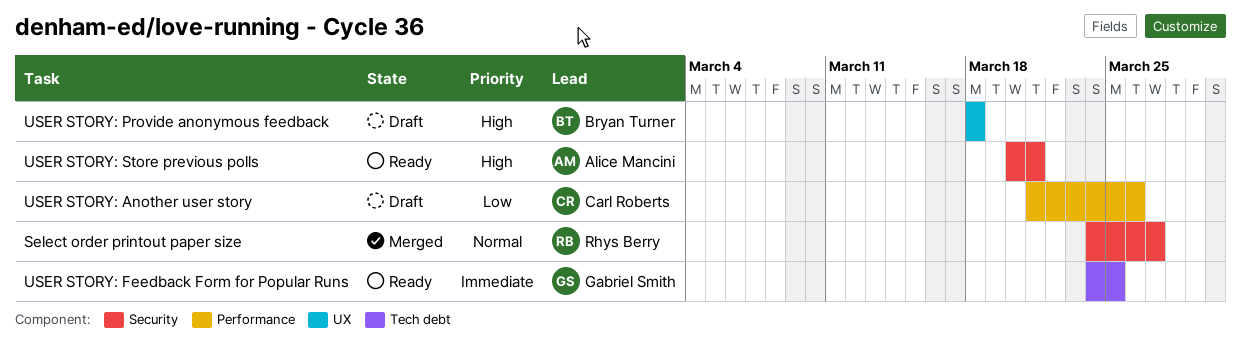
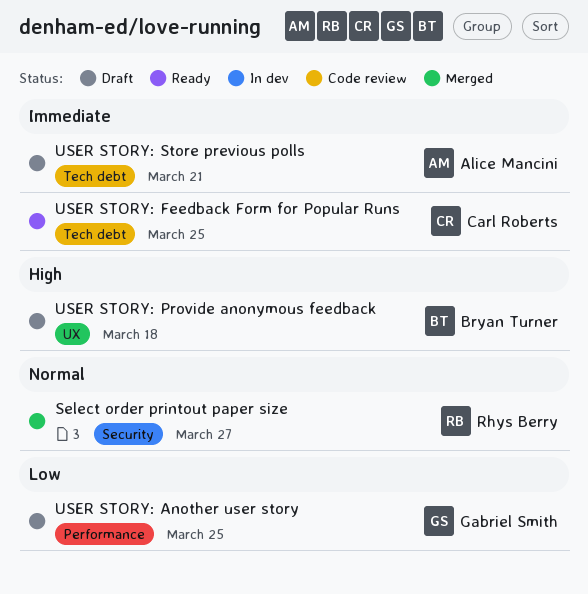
USER STORY: Another user story, owner: Carl Roberts -> Gabriel Smith
USER STORY: Another user story, due: Mar 26 -> Mar 25
USER STORY: Feedback Form for Popular Runs, owner: Gabriel Smith -> Carl Roberts
USER STORY: Store previous polls, status: Ready -> Draft
USER STORY: Store previous polls, priority: High -> Immediate
USER STORY: Store previous polls, label: Security -> Tech debt

